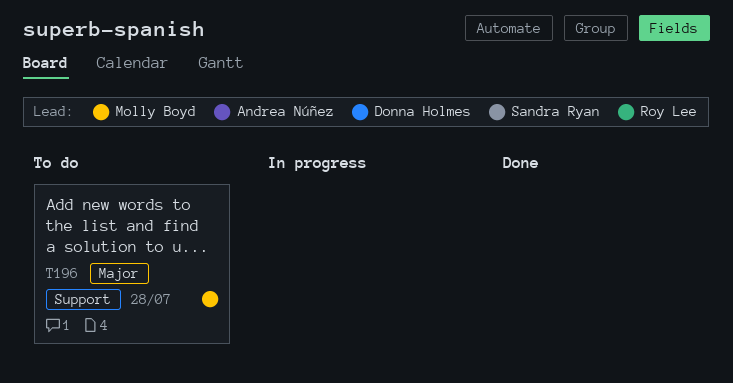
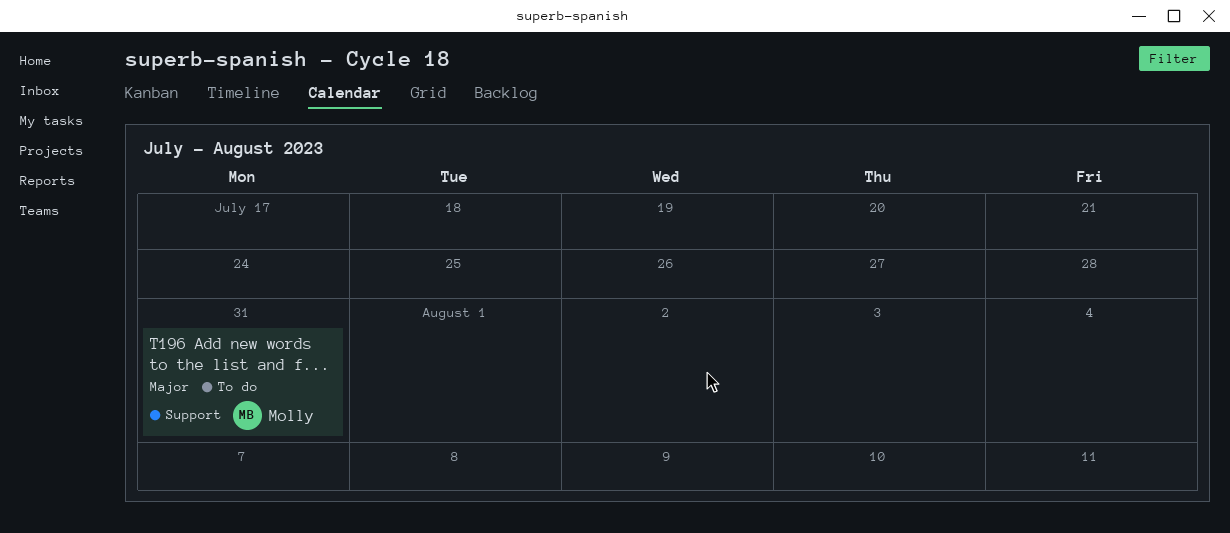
T196, due: Jul 28 -> Jul 31

